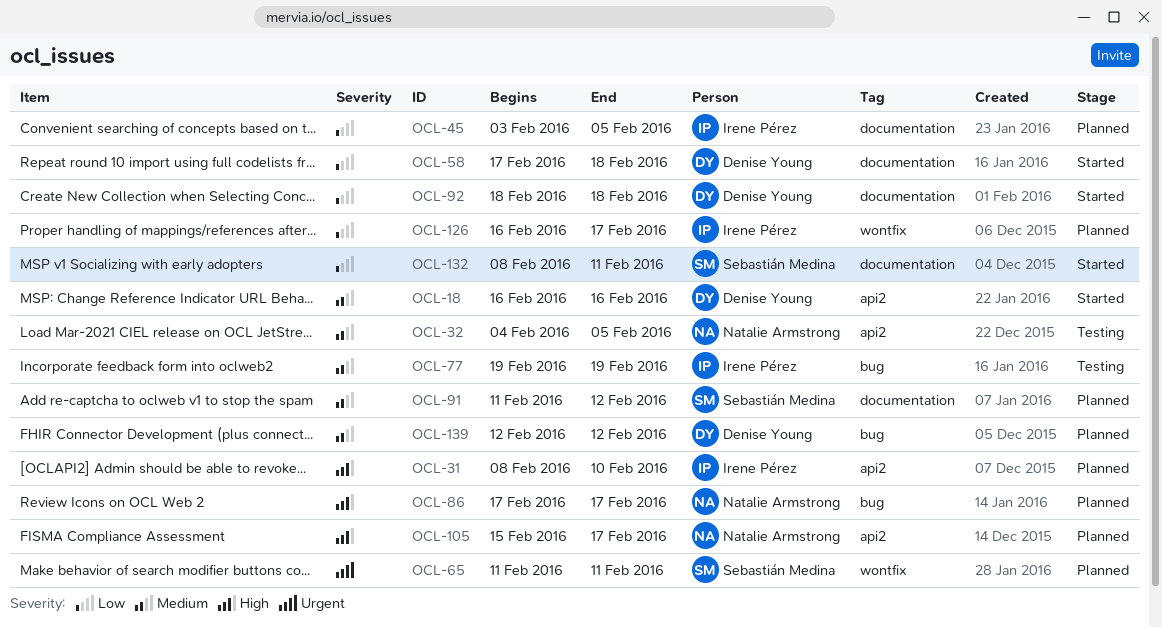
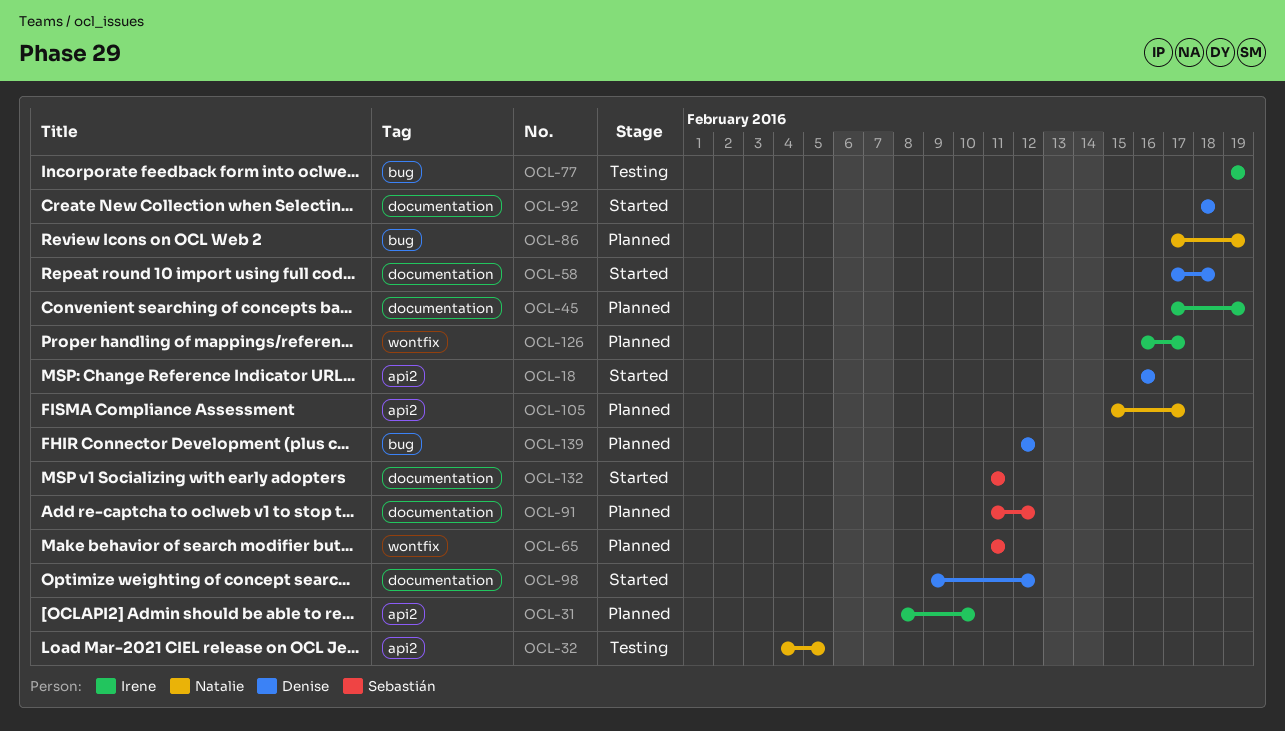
OCL-45, start: Feb 3 -> Feb 17
OCL-45, due: Feb 5 -> Feb 19
OCL-86, due: Feb 17 -> Feb 19
OCL-98: none -> present
OCL-132, start: Feb 8 -> Feb 11

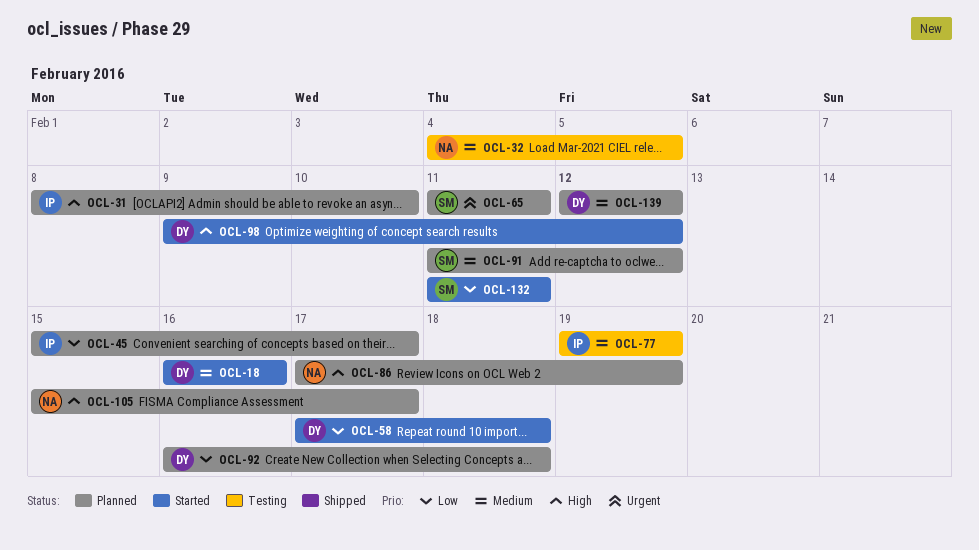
OCL-45, start: Feb 17 -> Feb 15
OCL-45, due: Feb 19 -> Feb 17
OCL-92, status: Started -> Planned
OCL-92, start: Feb 18 -> Feb 16
OCL-126: present -> none

